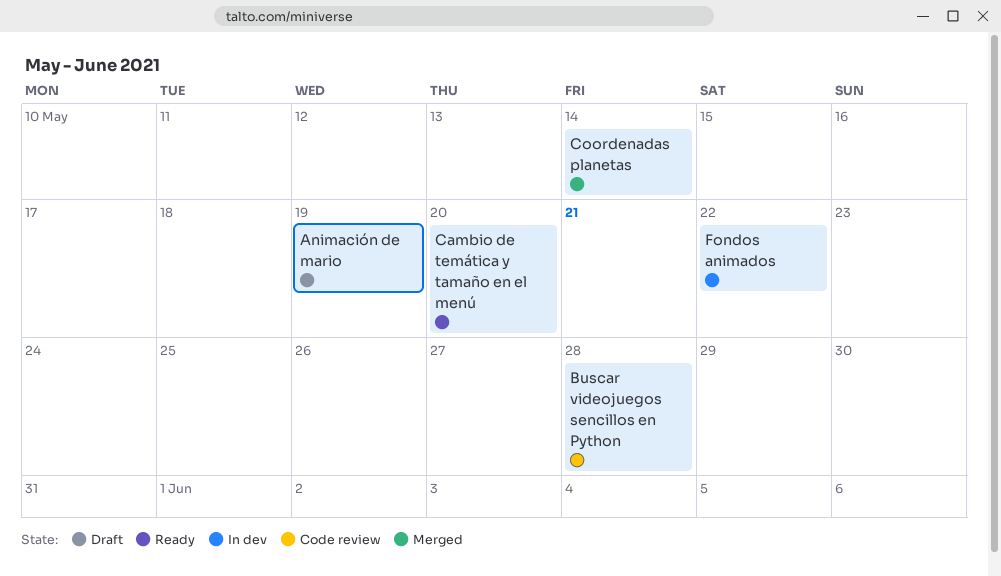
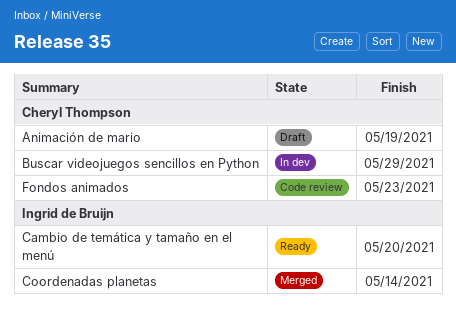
Buscar videojuegos sencillos en Python, status: Code review -> In dev
Buscar videojuegos sencillos en Python, due: May 28 -> May 29
Fondos animados, status: In dev -> Code review
Fondos animados, due: May 22 -> May 23

